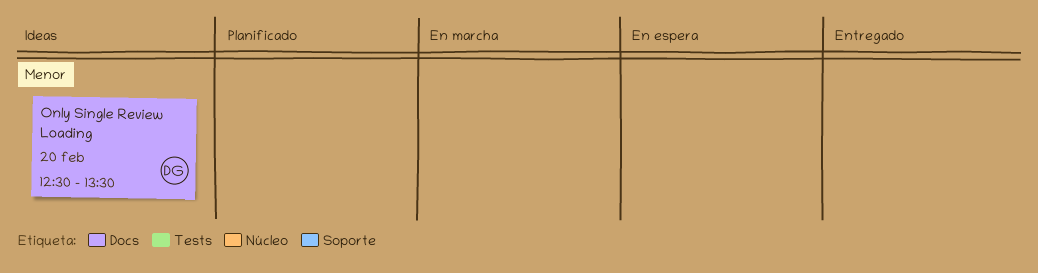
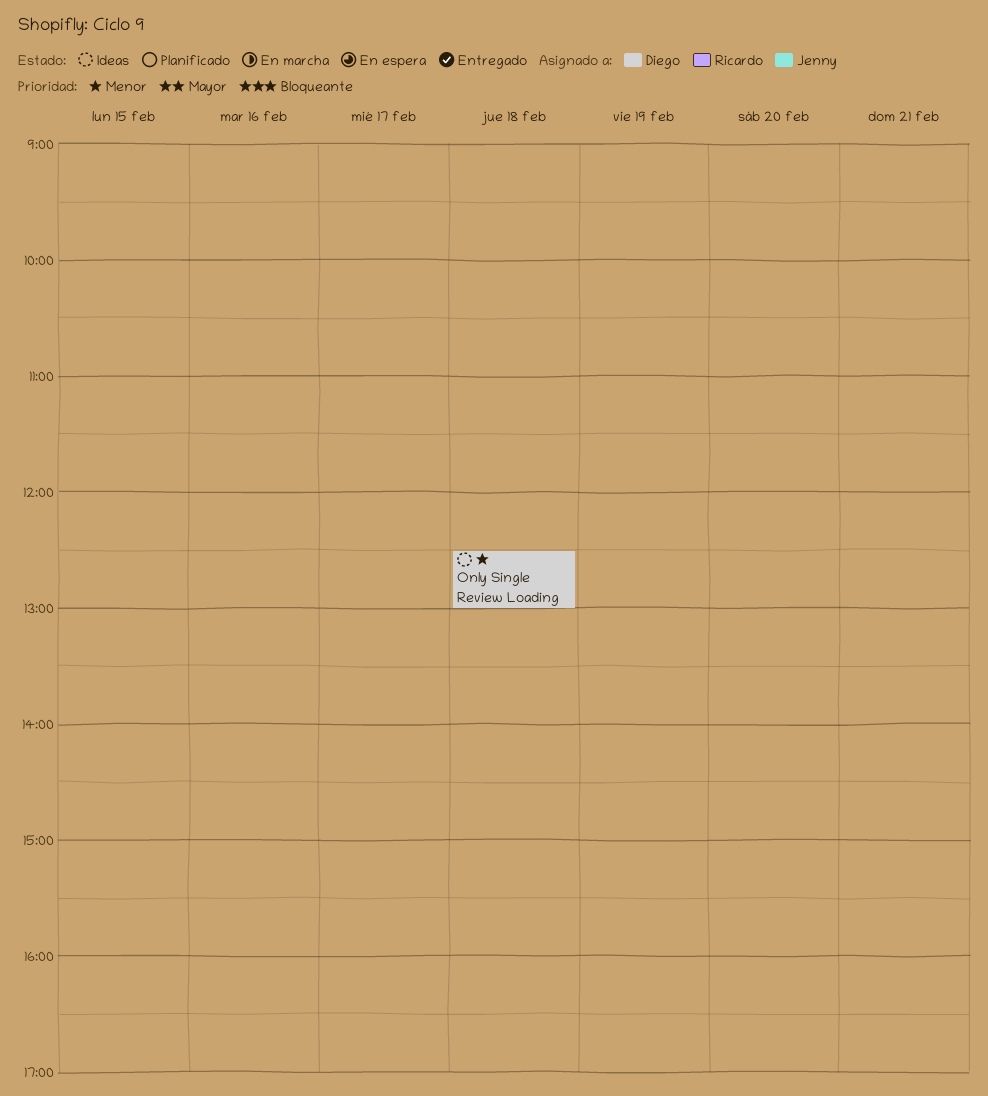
Only Single Review Loading, day: Feb 20 -> Feb 18
Only Single Review Loading, ends: 13:30 -> 13:00

